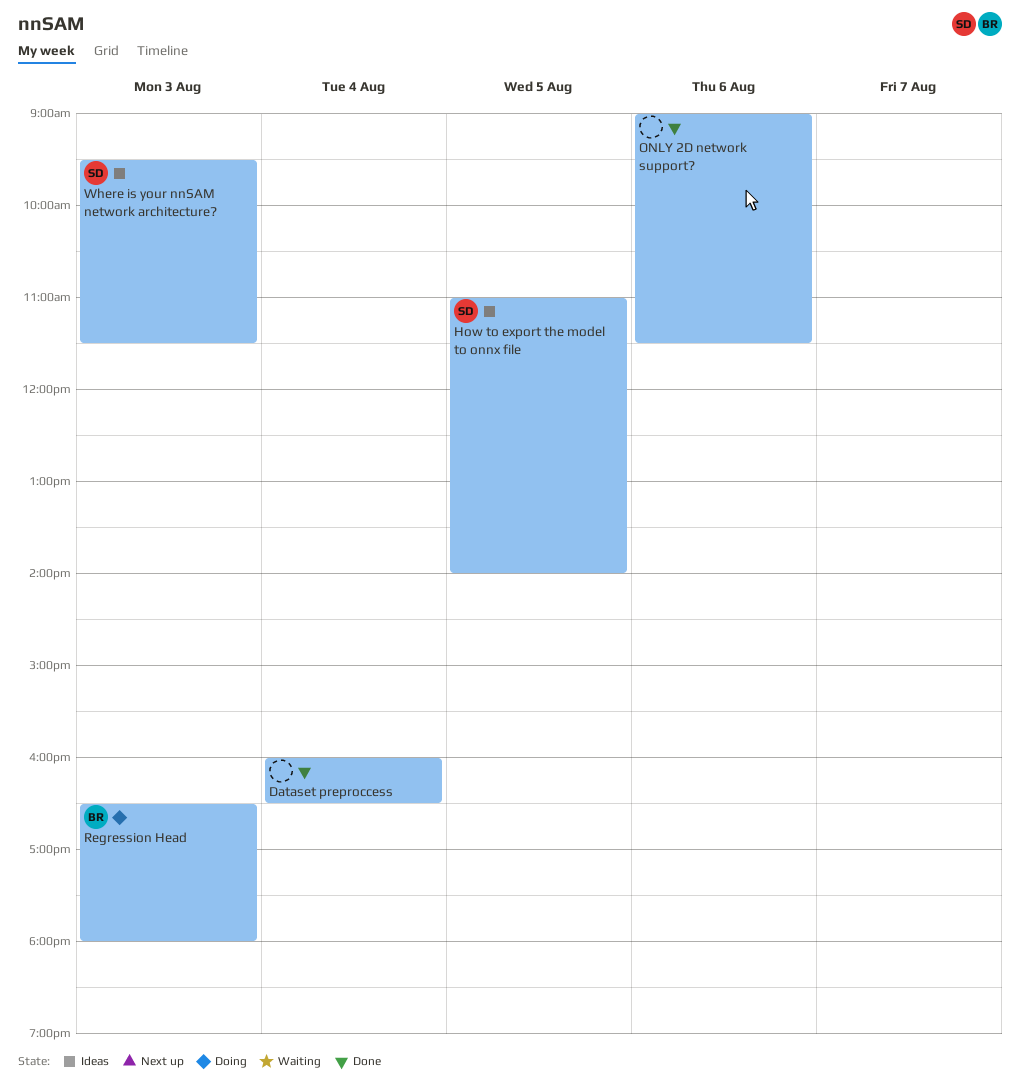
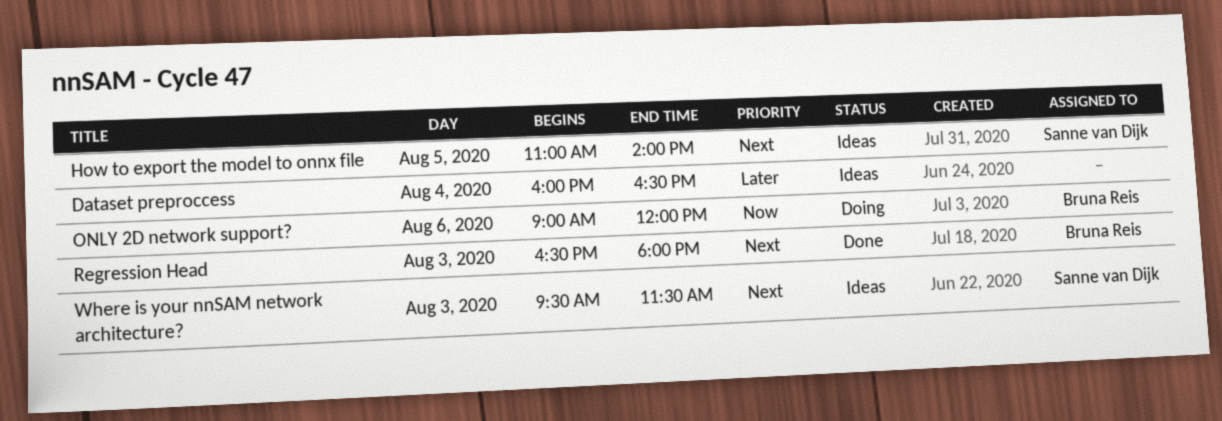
Dataset preproccess, status: Done -> Ideas
ONLY 2D network support?, status: Done -> Doing
ONLY 2D network support?, owner: none -> Bruna Reis
ONLY 2D network support?, ends: 11:30 -> 12:00
Regression Head, status: Doing -> Done

